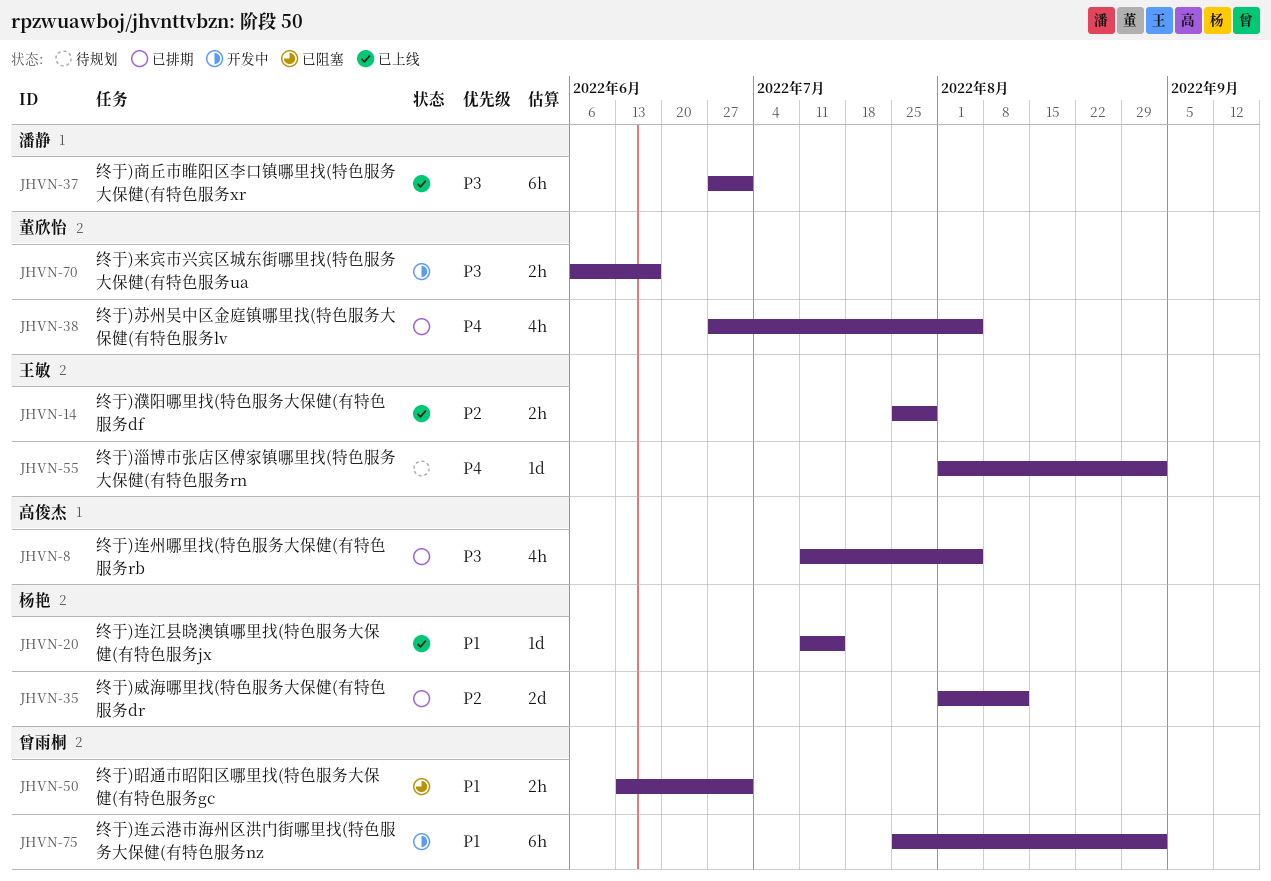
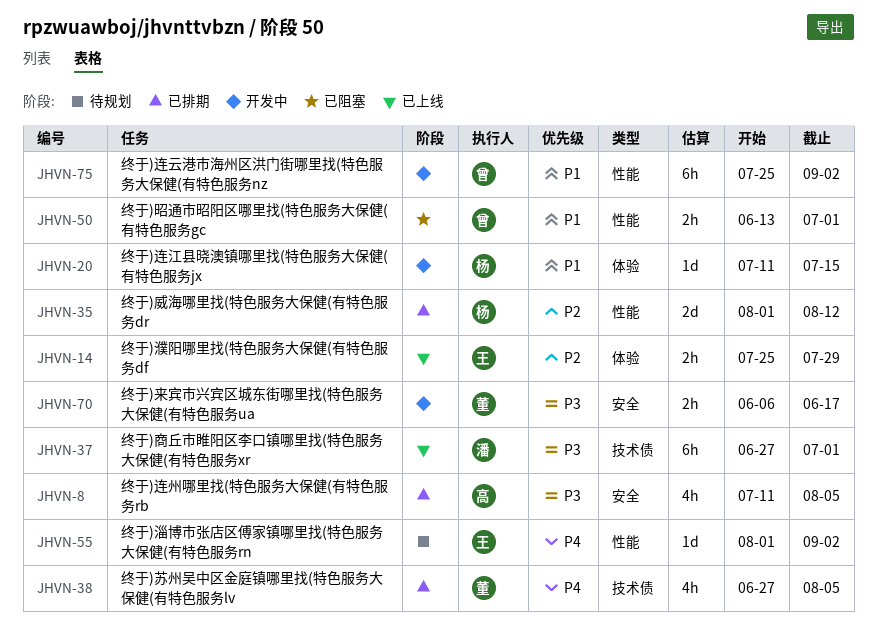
JHVN-20, status: 已上线 -> 开发中

